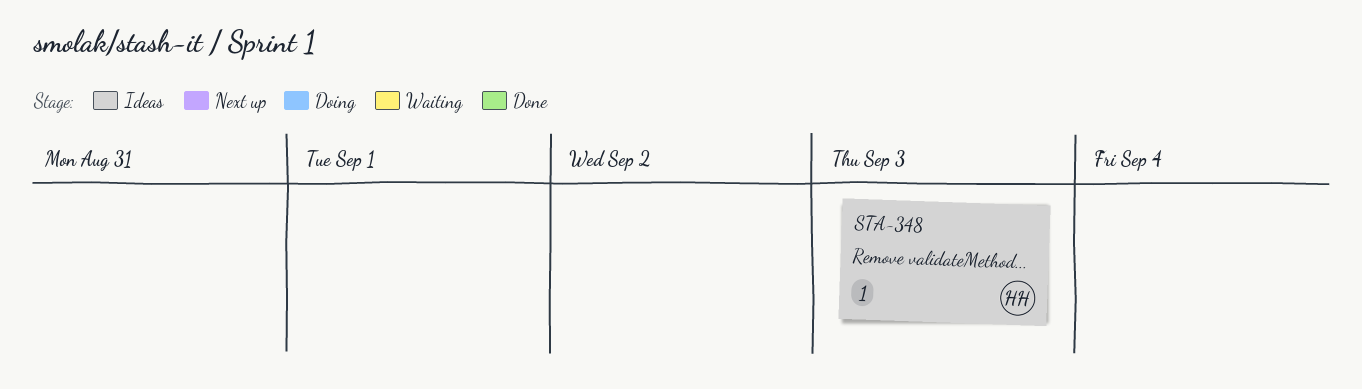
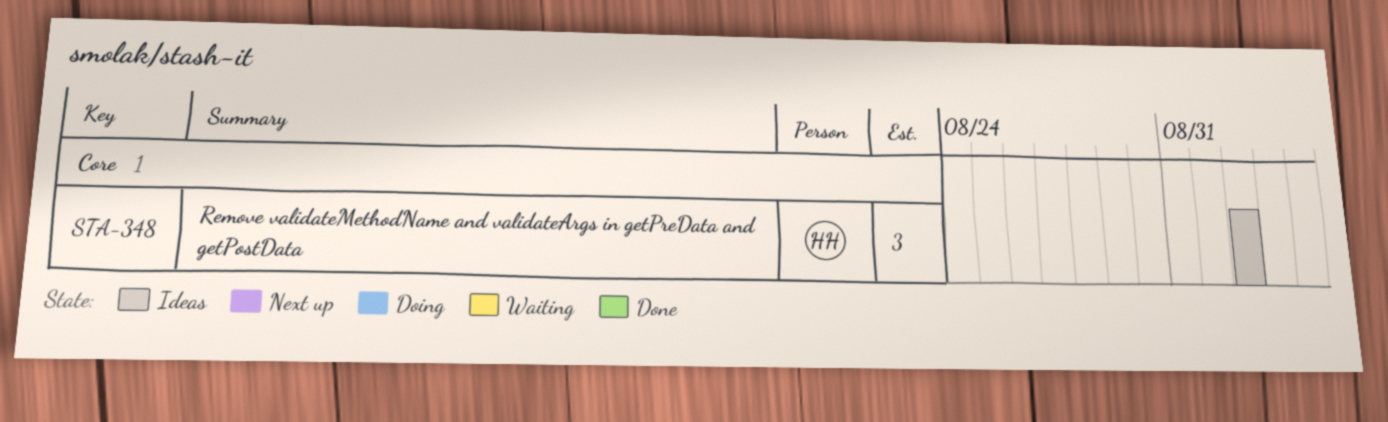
STA-348, estimate: 1 -> 3
STA-348, due: Sep 3 -> Sep 2

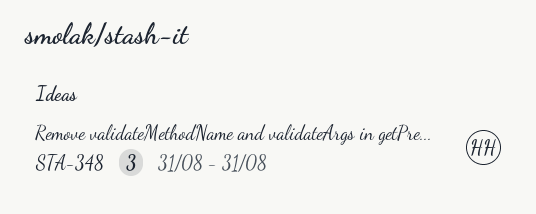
STA-348, start: Sep 2 -> Aug 31
STA-348, due: Sep 2 -> Aug 31

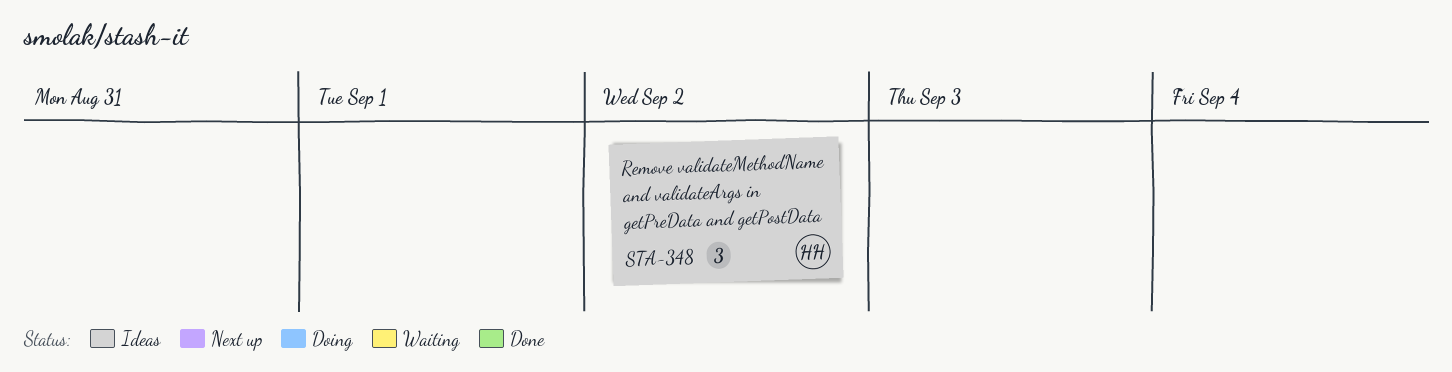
STA-348, due: Aug 31 -> Sep 2

